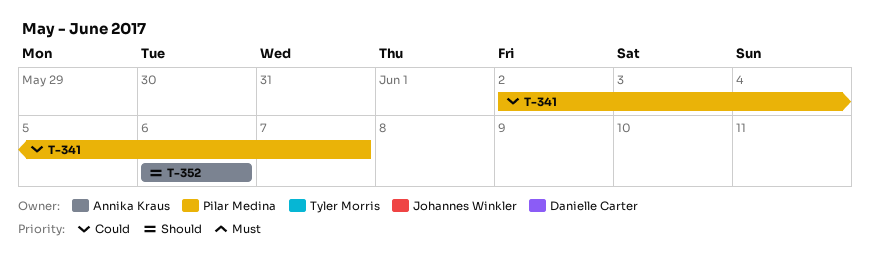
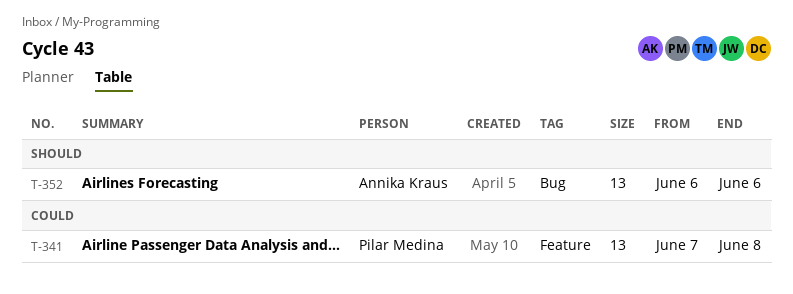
T-341, start: Jun 2 -> Jun 7
T-341, due: Jun 7 -> Jun 8

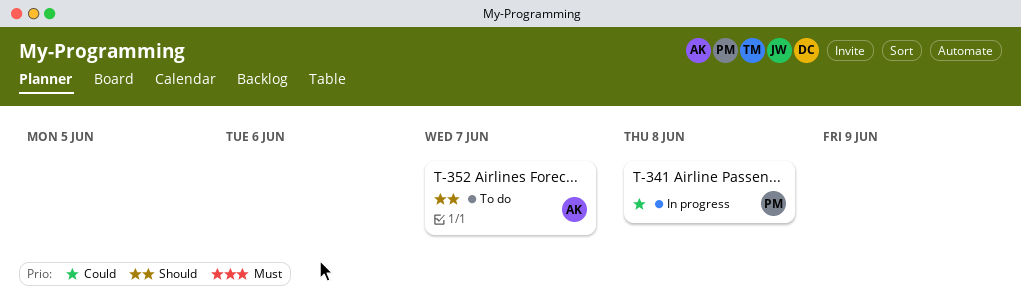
T-352, due: Jun 6 -> Jun 7

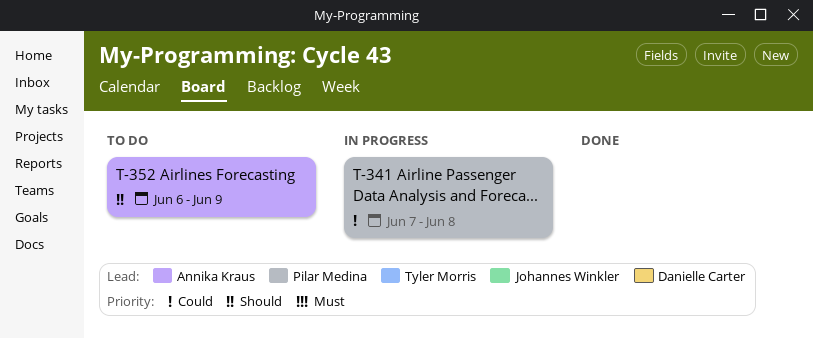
T-352, due: Jun 7 -> Jun 9

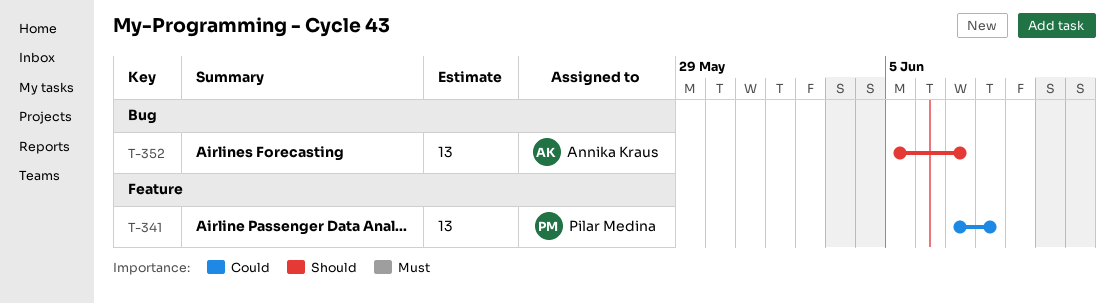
T-352, start: Jun 6 -> Jun 5
T-352, due: Jun 9 -> Jun 7

